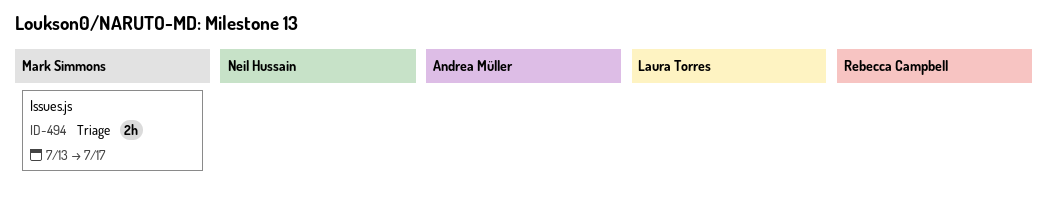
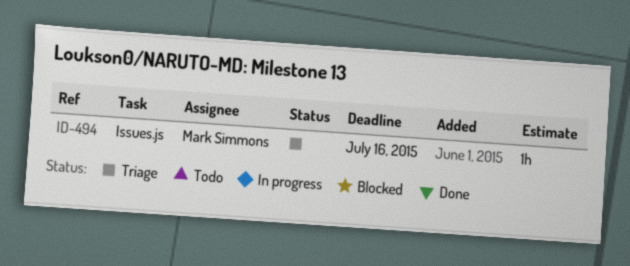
ID-494, estimate: 2h -> 1h
ID-494, due: Jul 17 -> Jul 16

